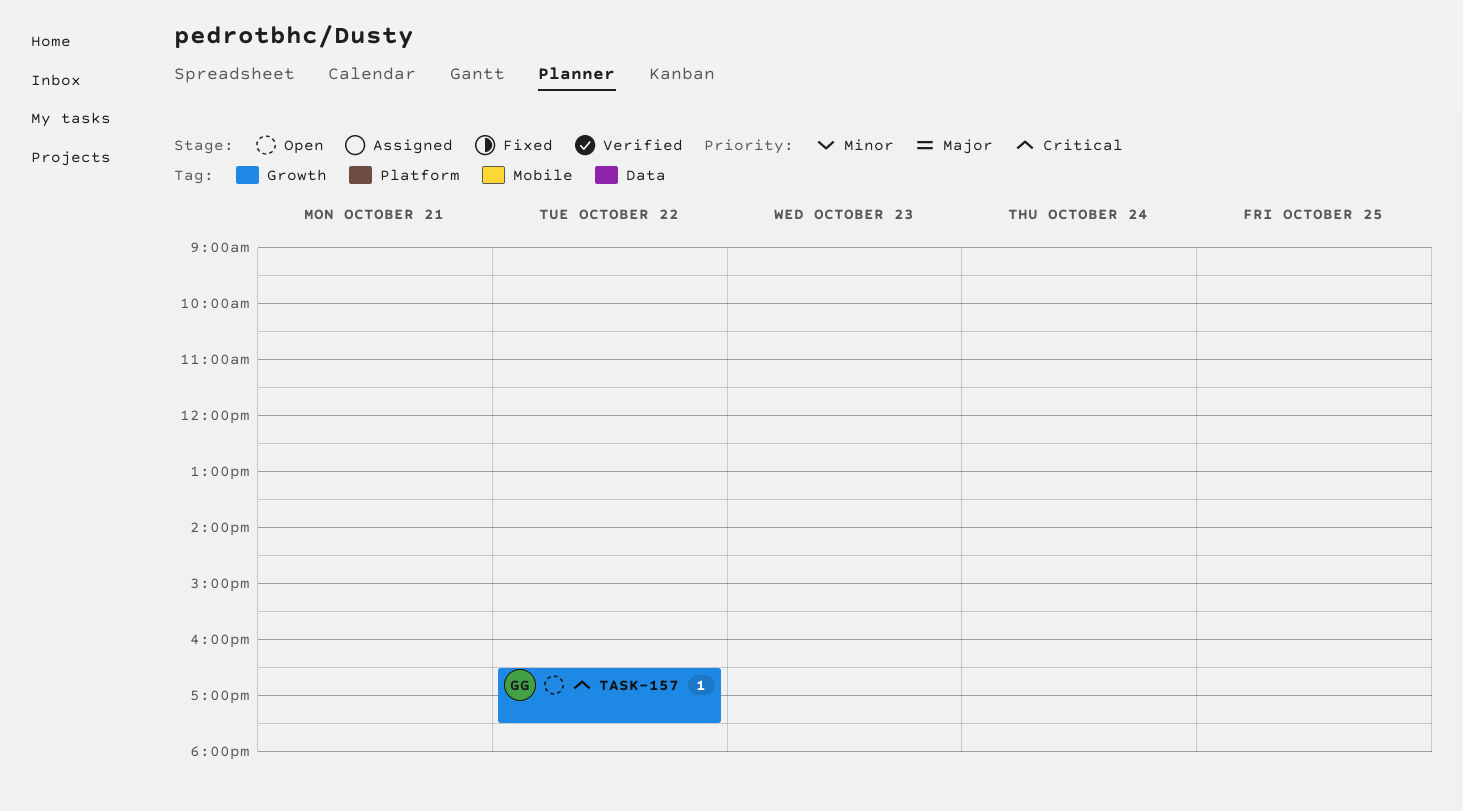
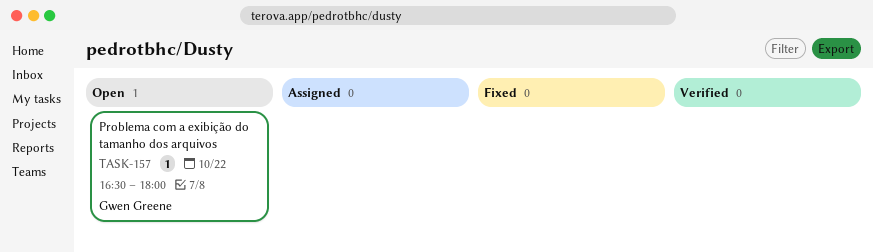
TASK-157, ends: 17:30 -> 18:00

